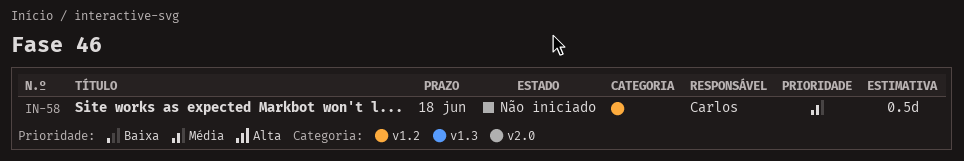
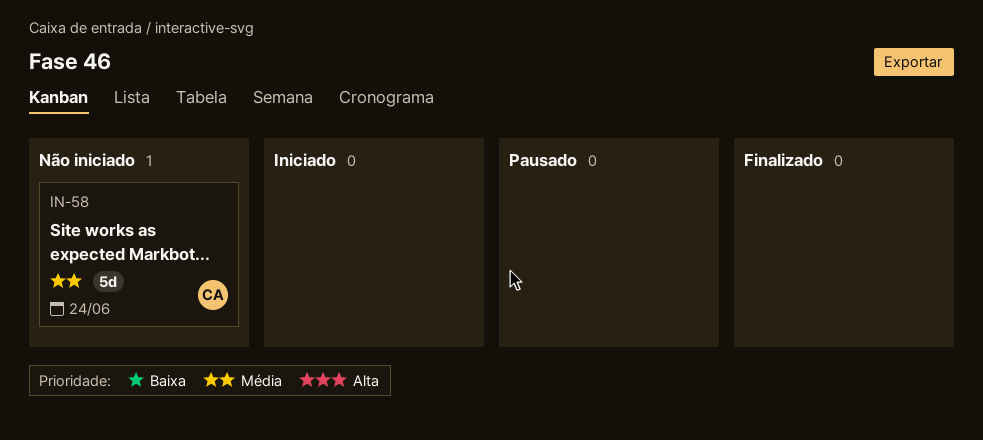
IN-58, estimate: 0.5d -> 5d
IN-58, due: Jun 18 -> Jun 24

